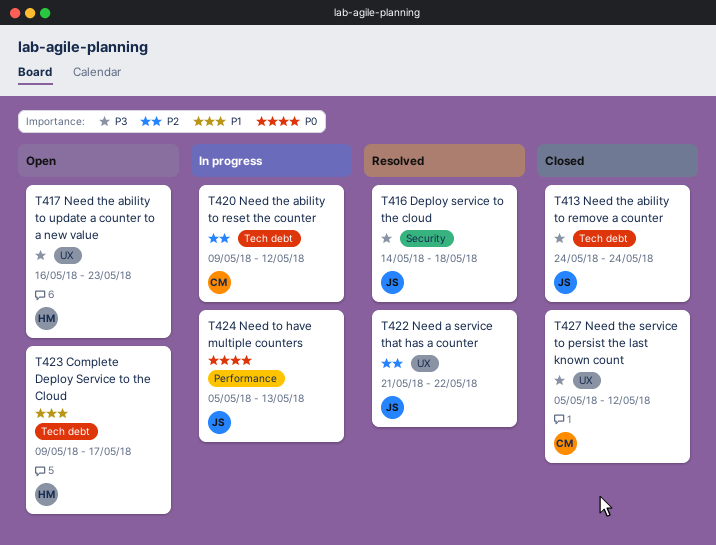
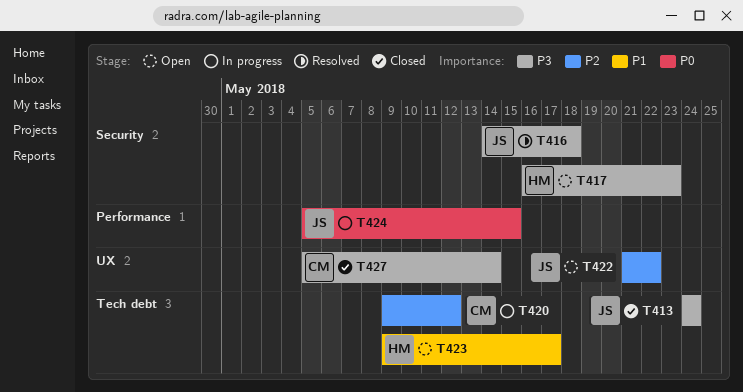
T417, label: UX -> Security
T422, status: Resolved -> Open
T424, due: May 13 -> May 15
T427, due: May 12 -> May 14

